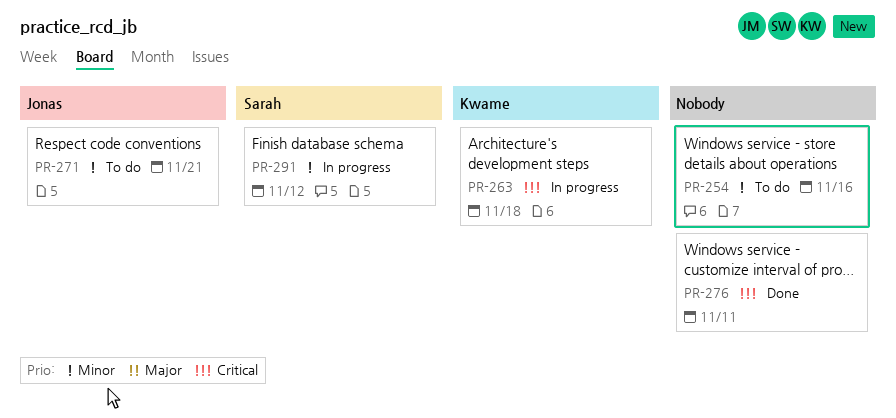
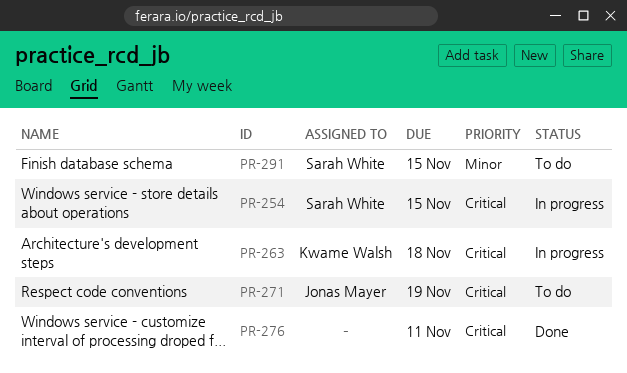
PR-254, status: To do -> In progress
PR-254, owner: none -> Sarah White
PR-254, priority: Minor -> Critical
PR-254, due: Nov 16 -> Nov 15
PR-271, priority: Minor -> Critical
PR-271, due: Nov 21 -> Nov 19
PR-291, status: In progress -> To do
PR-291, due: Nov 12 -> Nov 15

